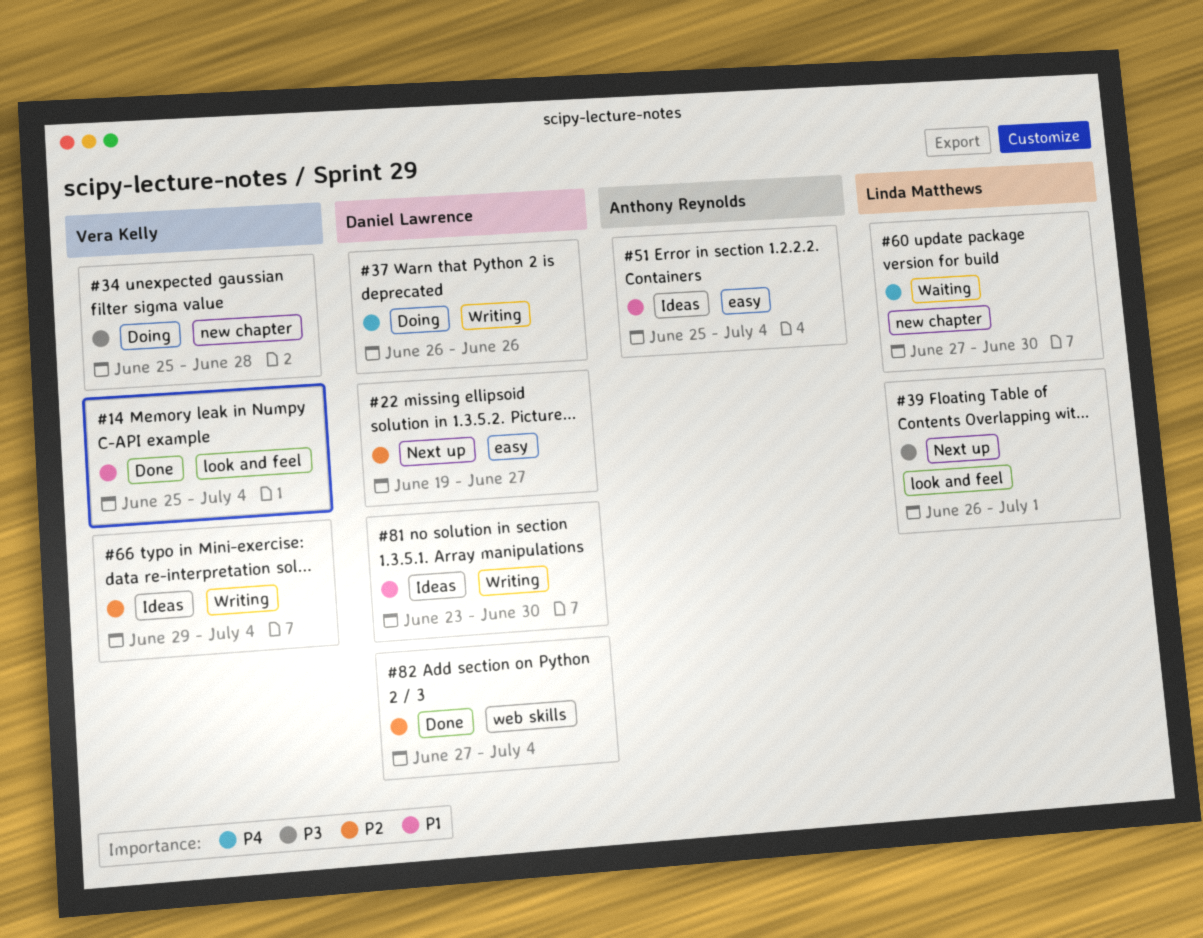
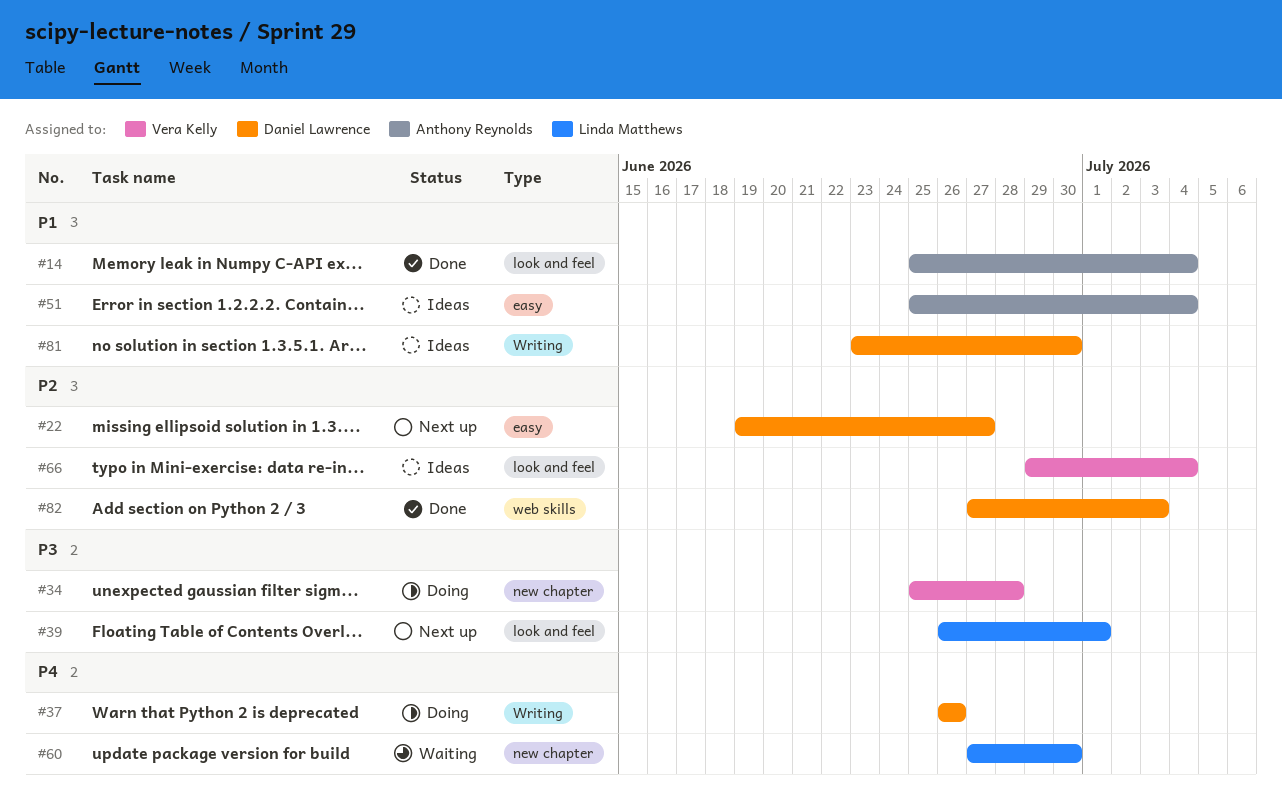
#14, owner: Vera Kelly -> Anthony Reynolds
#66, label: Writing -> look and feel
#82, due: Jul 4 -> Jul 3

